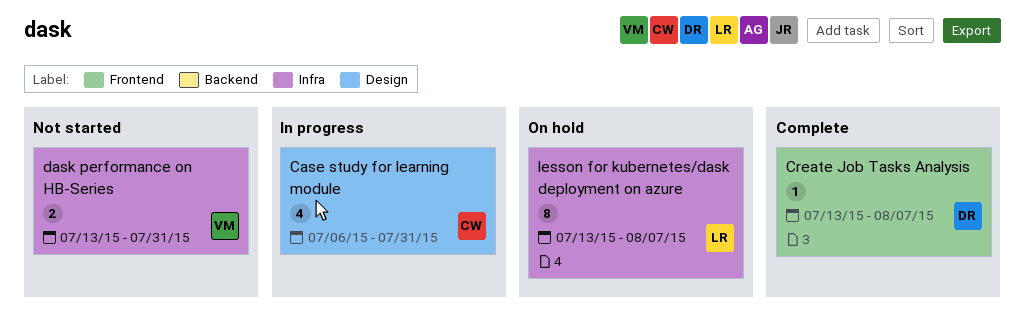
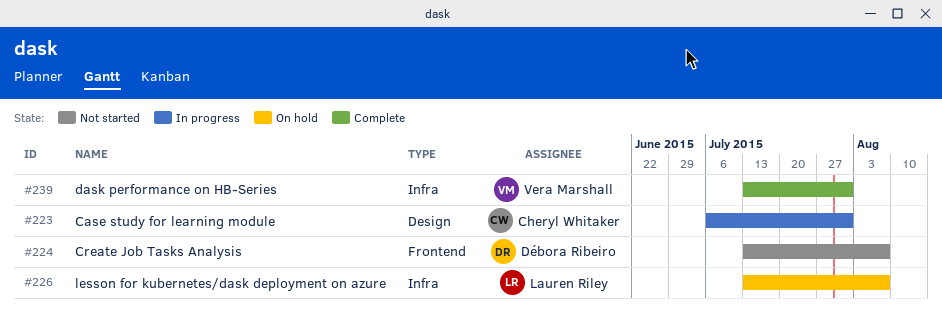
Create Job Tasks Analysis, status: Complete -> Not started
dask performance on HB-Series, status: Not started -> Complete

